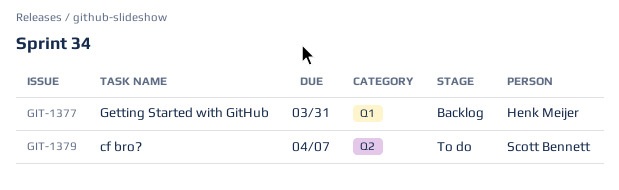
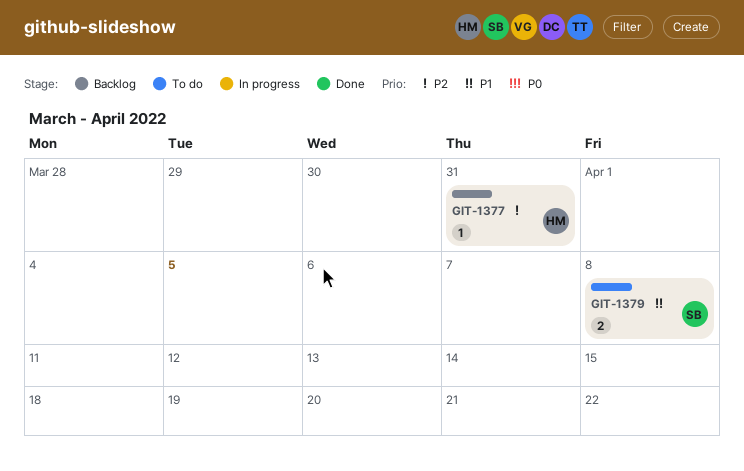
GIT-1379, due: Apr 7 -> Apr 8

